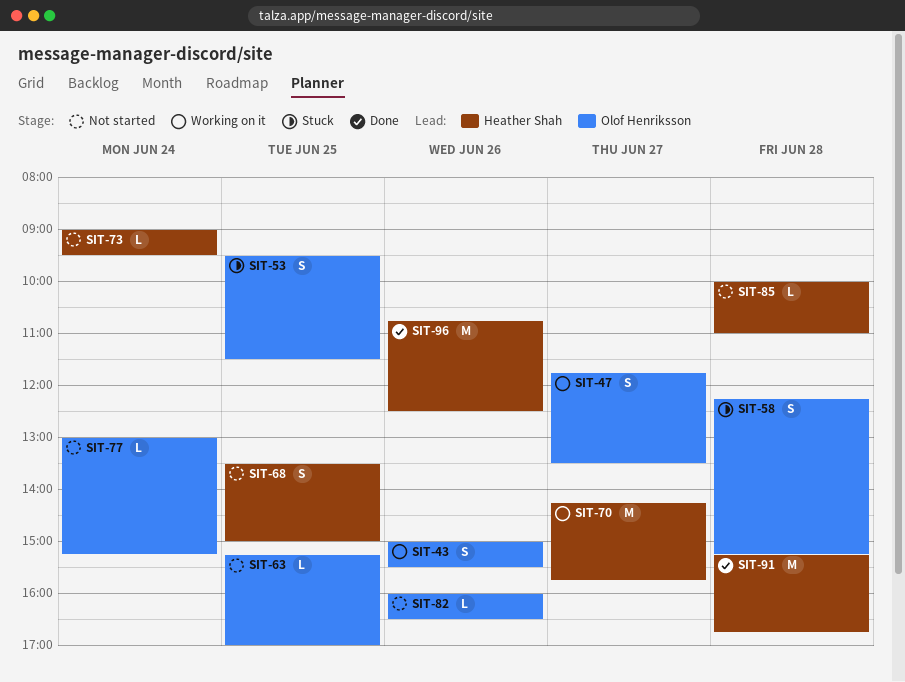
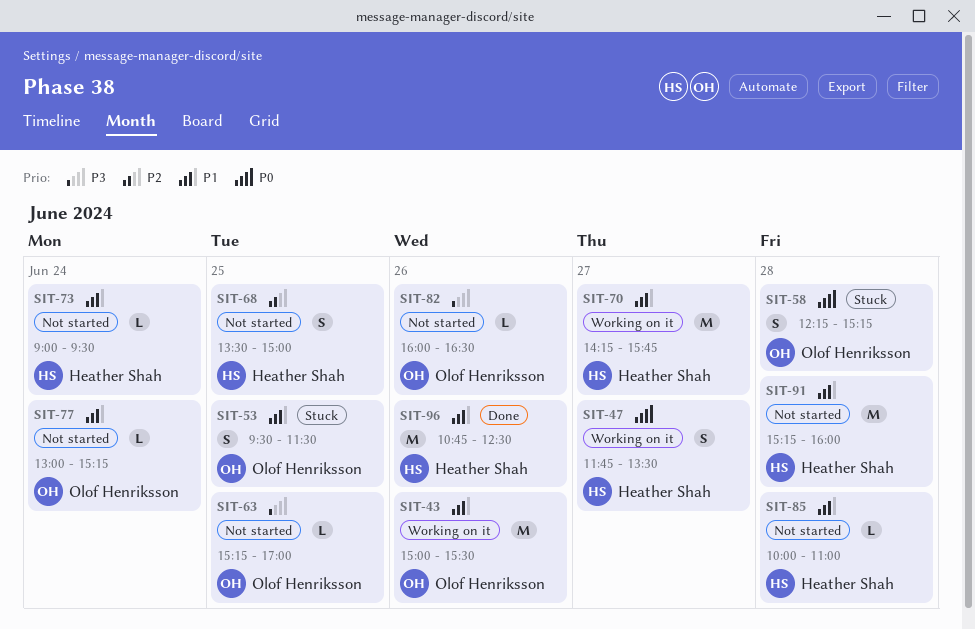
SIT-43, estimate: S -> M
SIT-47, owner: Olof Henriksson -> Heather Shah
SIT-91, status: Done -> Not started
SIT-91, ends: 16:45 -> 16:00

